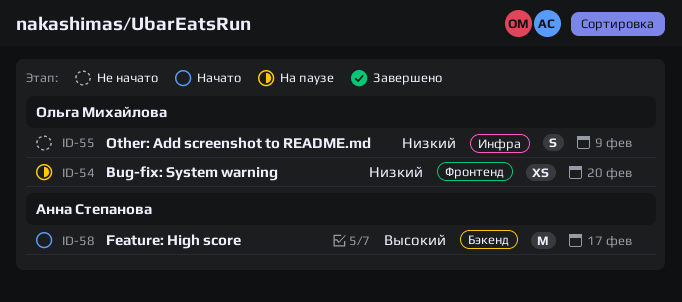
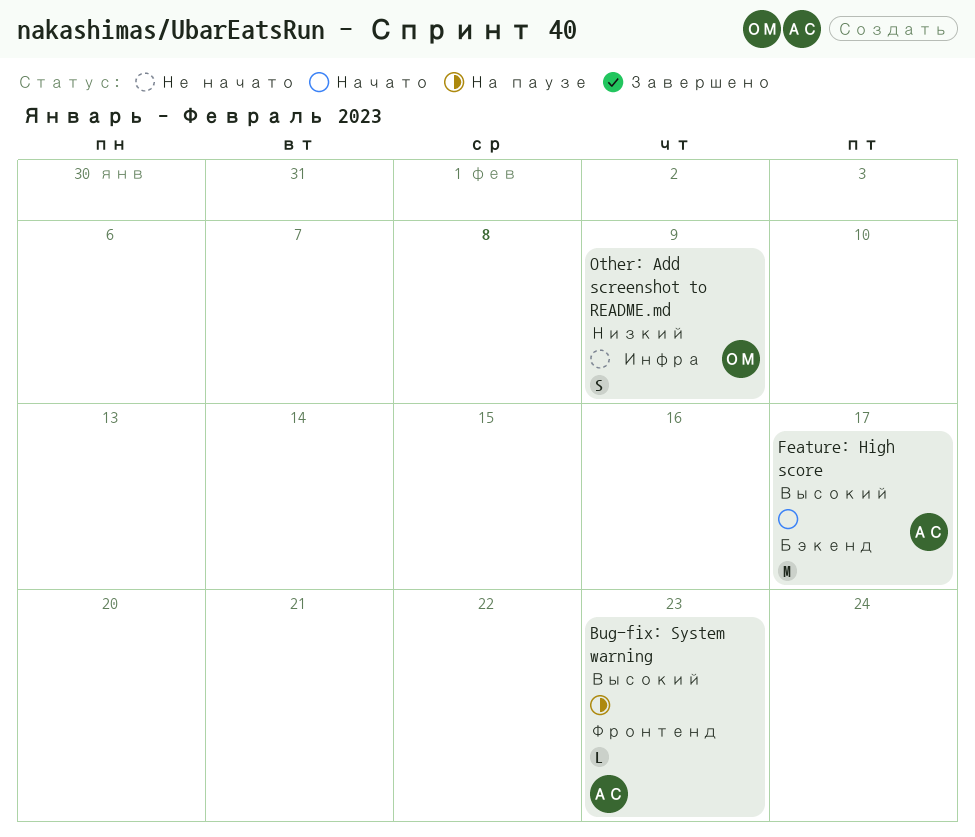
Bug-fix: System warning, owner: Ольга Михайлова -> Анна Степанова
Bug-fix: System warning, priority: Низкий -> Высокий
Bug-fix: System warning, estimate: XS -> L
Bug-fix: System warning, due: Feb 20 -> Feb 23

